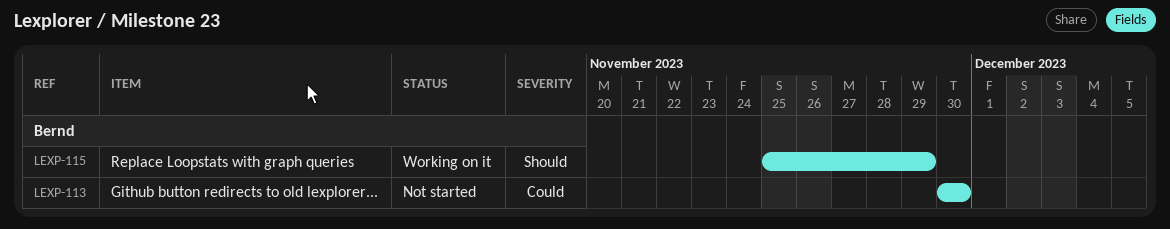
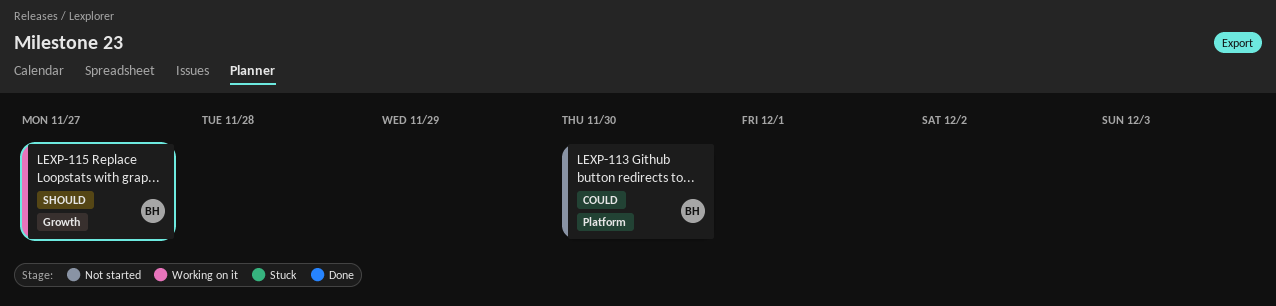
LEXP-115, due: Nov 29 -> Nov 27

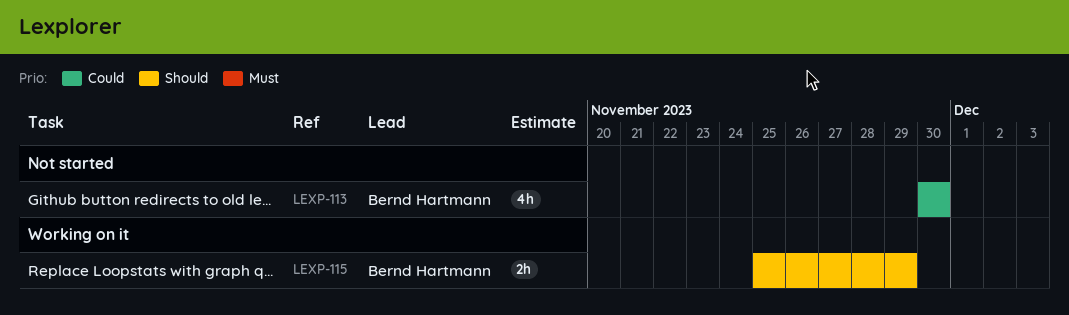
LEXP-115, due: Nov 27 -> Nov 29

